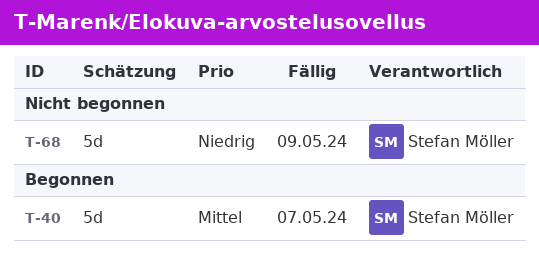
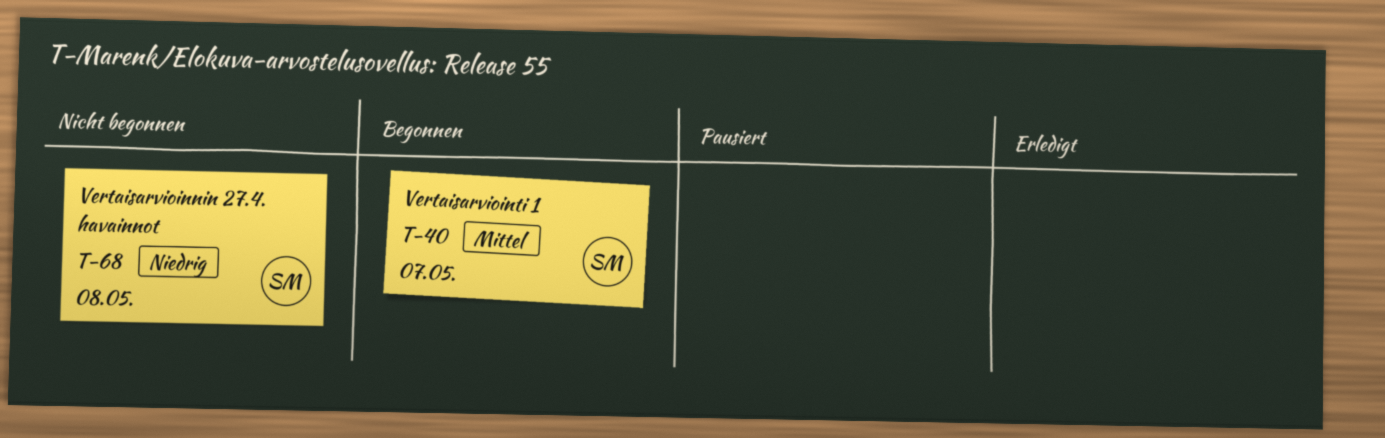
T-68, due: May 9 -> May 8

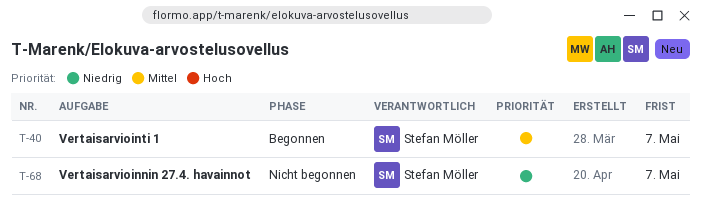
T-68, due: May 8 -> May 7

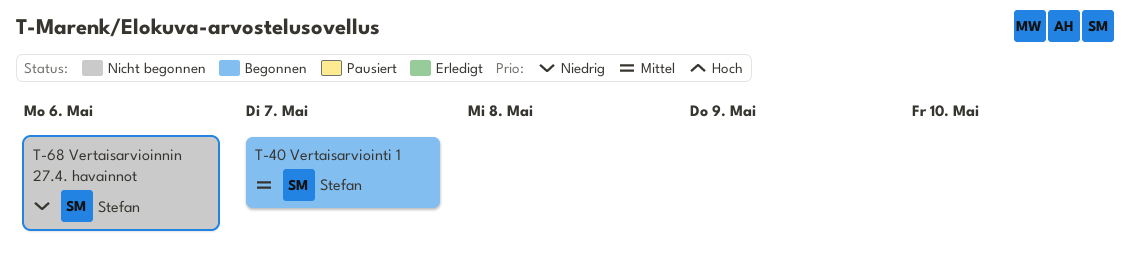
T-68, due: May 7 -> May 6

